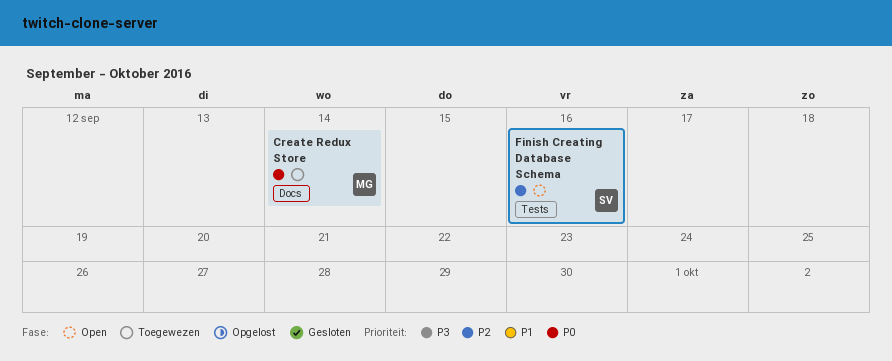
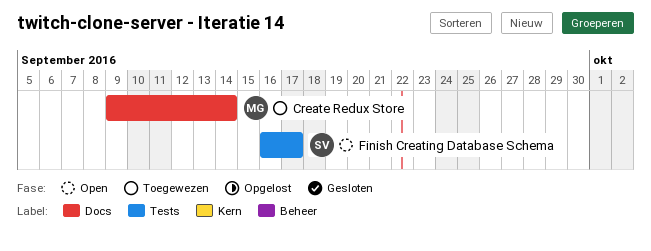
Finish Creating Database Schema, due: Sep 16 -> Sep 17

